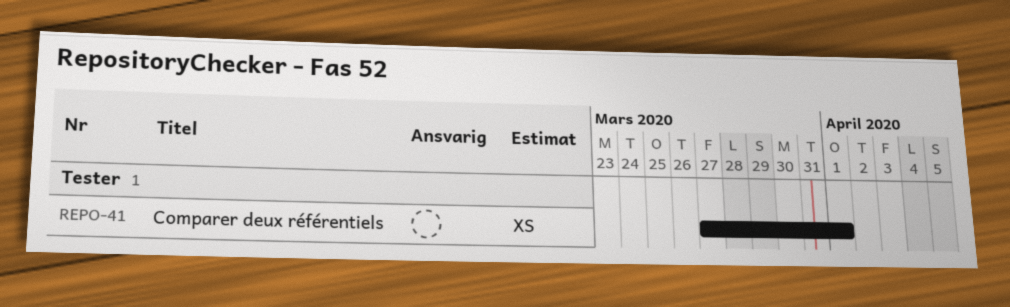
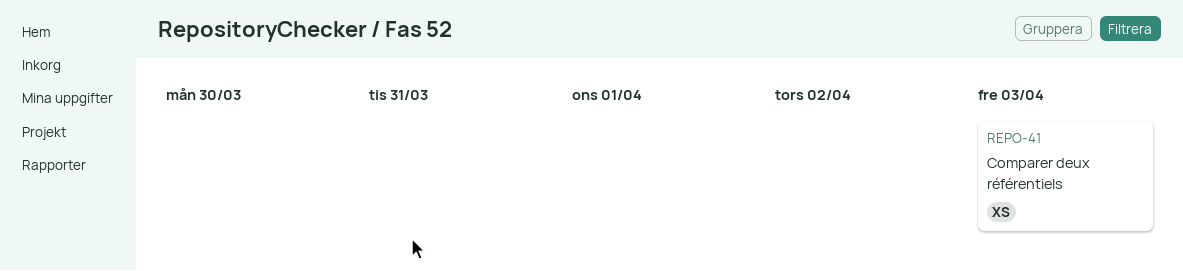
REPO-41, due: Apr 1 -> Apr 3

